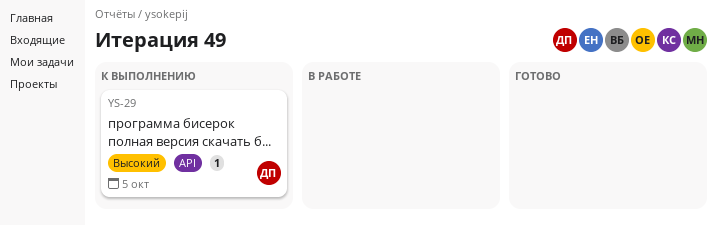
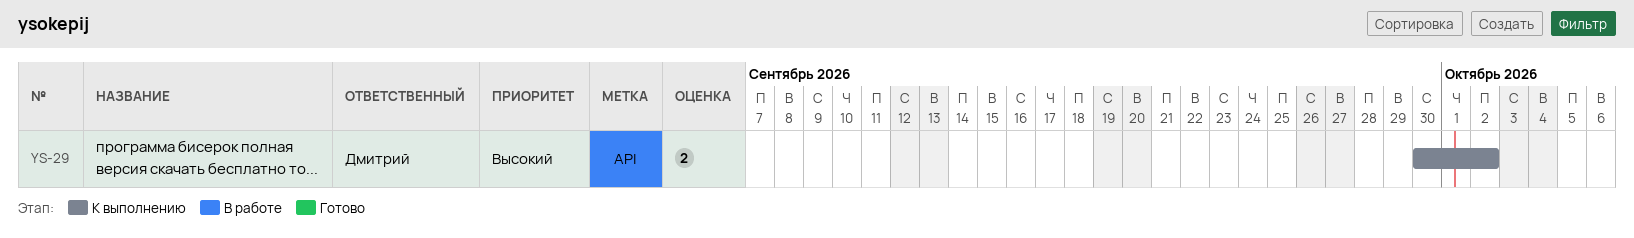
YS-29, estimate: 1 -> 2
YS-29, due: Oct 5 -> Oct 2

